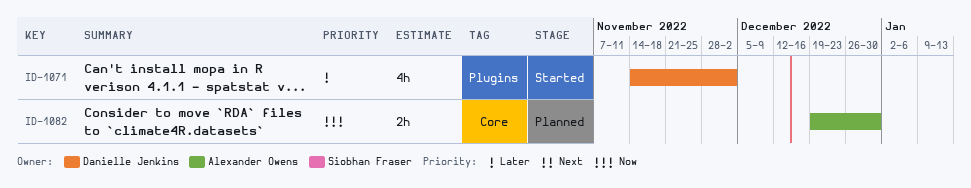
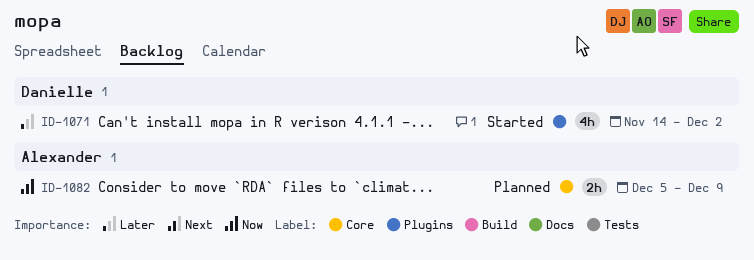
ID-1082, start: Dec 19 -> Dec 5
ID-1082, due: Dec 30 -> Dec 9

